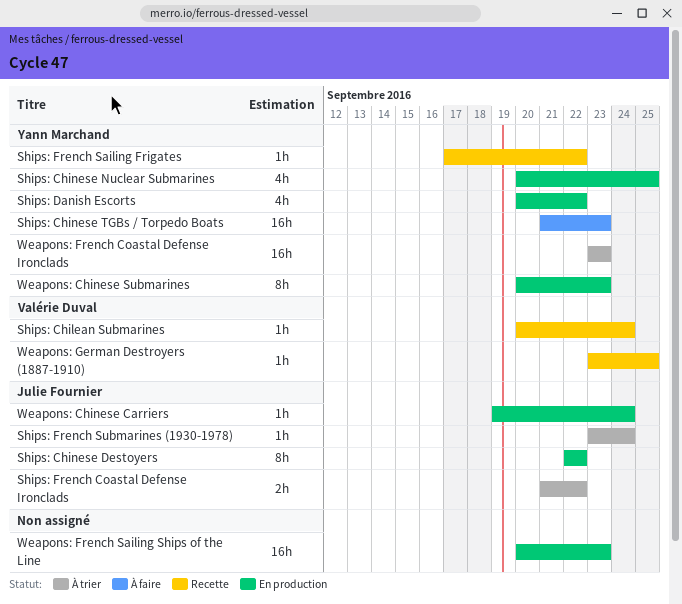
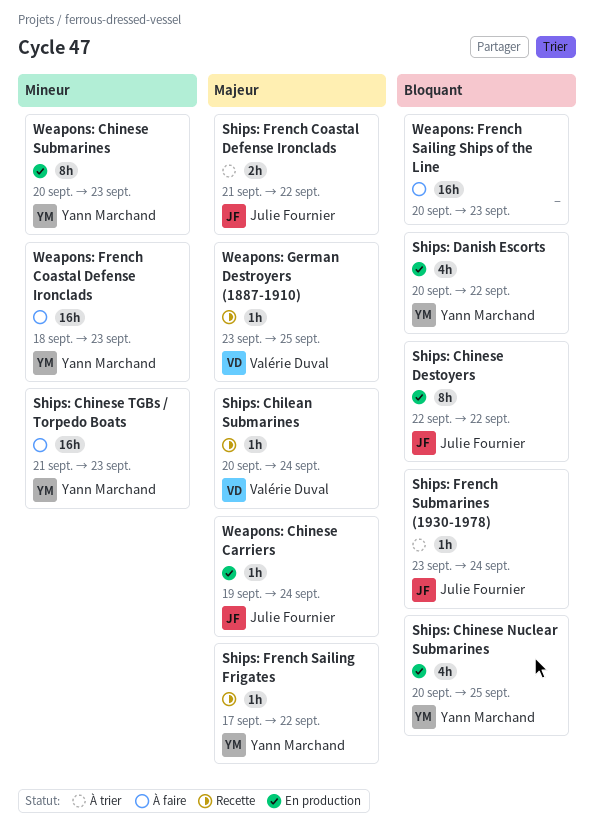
Weapons: French Coastal Defense Ironclads, status: À trier -> À faire
Weapons: French Coastal Defense Ironclads, start: Sep 23 -> Sep 18
Weapons: French Sailing Ships of the Line, status: En production -> À faire

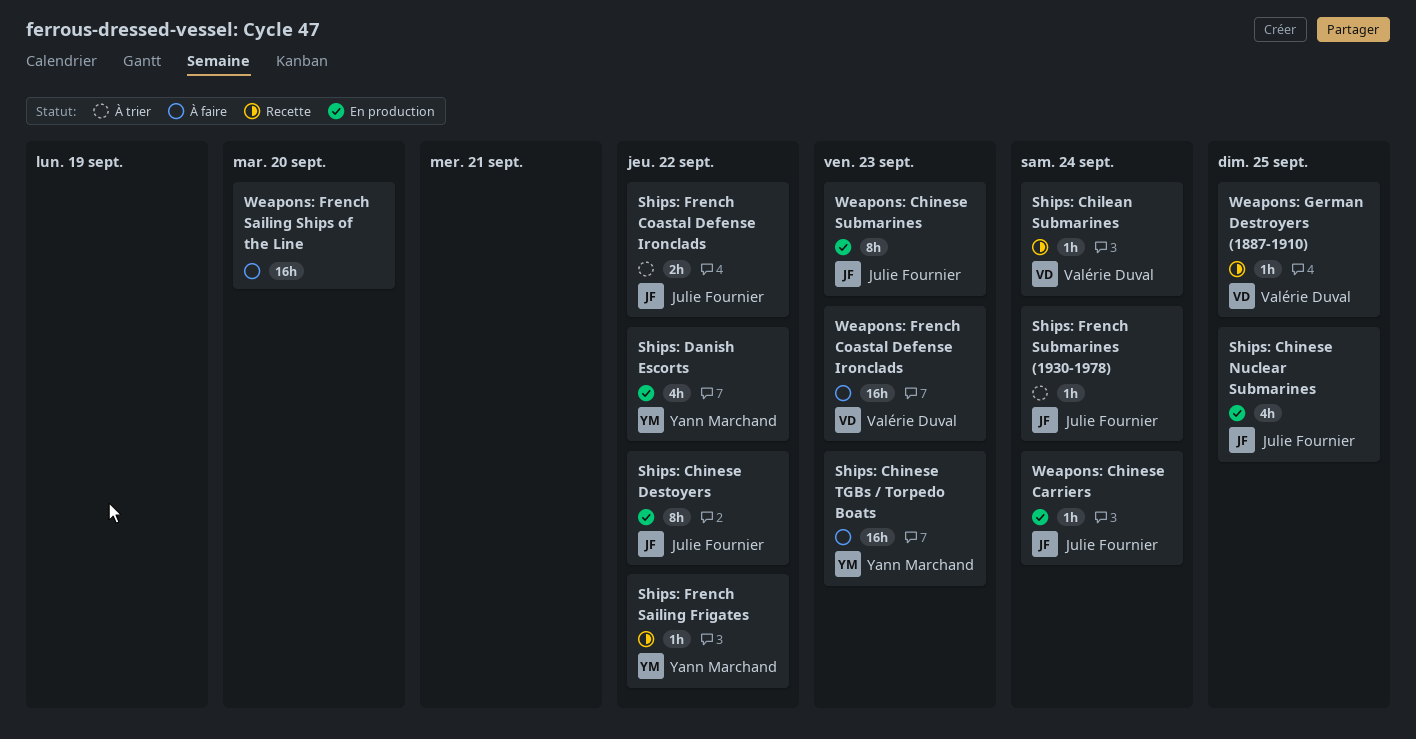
Ships: Chinese Nuclear Submarines, owner: Yann Marchand -> Julie Fournier
Weapons: Chinese Submarines, owner: Yann Marchand -> Julie Fournier
Weapons: French Coastal Defense Ironclads, owner: Yann Marchand -> Valérie Duval
Weapons: French Sailing Ships of the Line, due: Sep 23 -> Sep 20

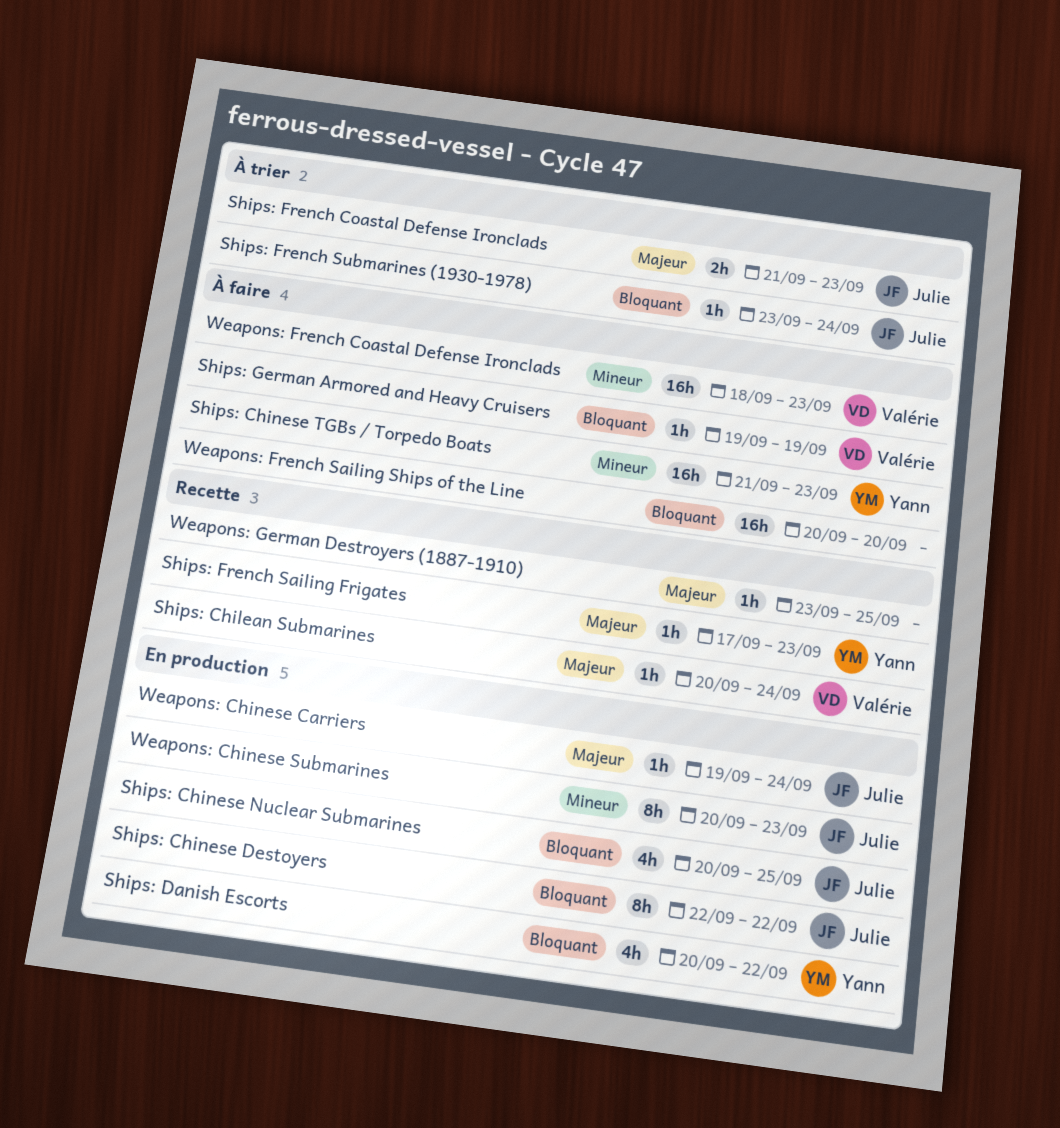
Ships: French Coastal Defense Ironclads, due: Sep 22 -> Sep 23
Ships: French Sailing Frigates, due: Sep 22 -> Sep 23
Ships: German Armored and Heavy Cruisers: none -> present
Weapons: German Destroyers (1887-1910), owner: Valérie Duval -> none

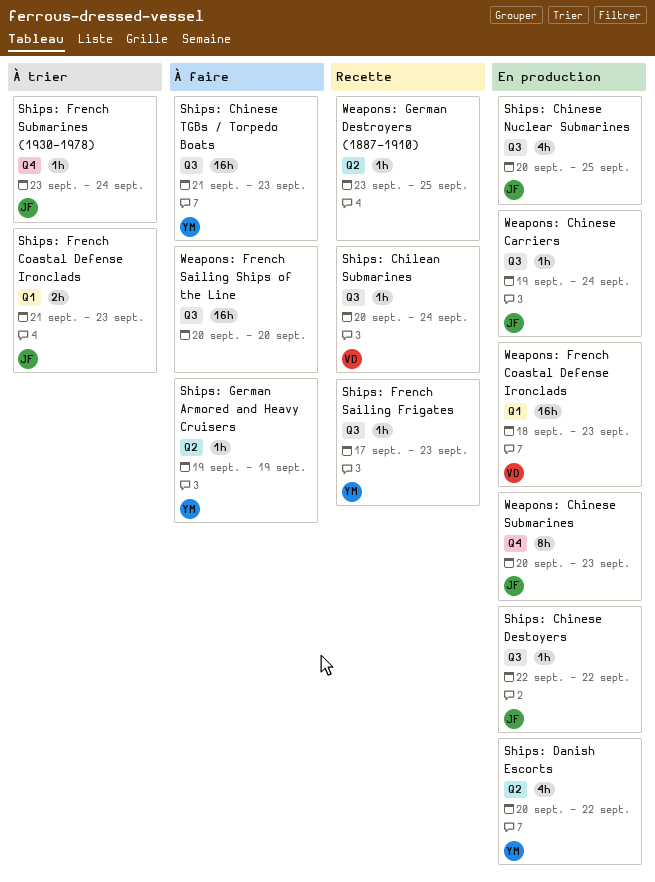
Ships: Chinese Destoyers, estimate: 8h -> 1h
Ships: German Armored and Heavy Cruisers, owner: Valérie -> Yann
Weapons: French Coastal Defense Ironclads, status: À faire -> En production

